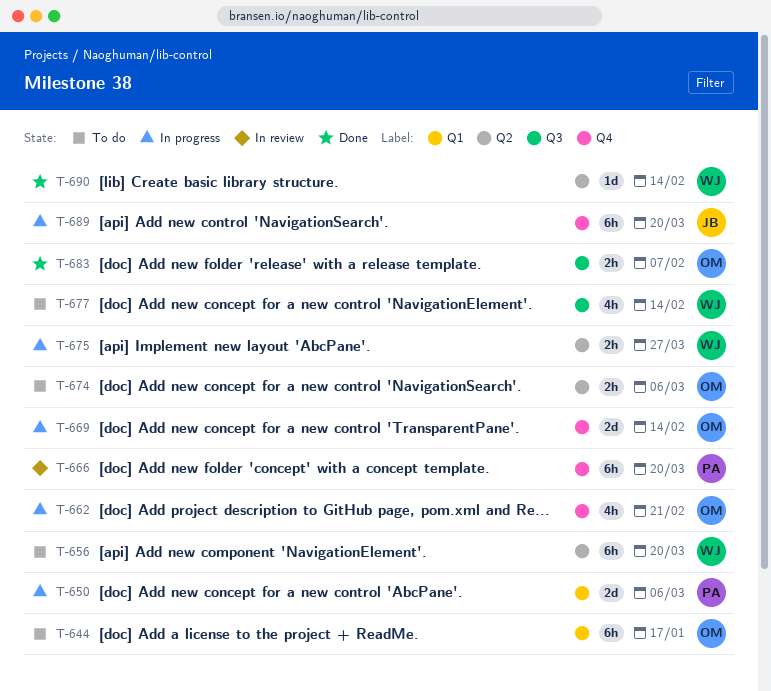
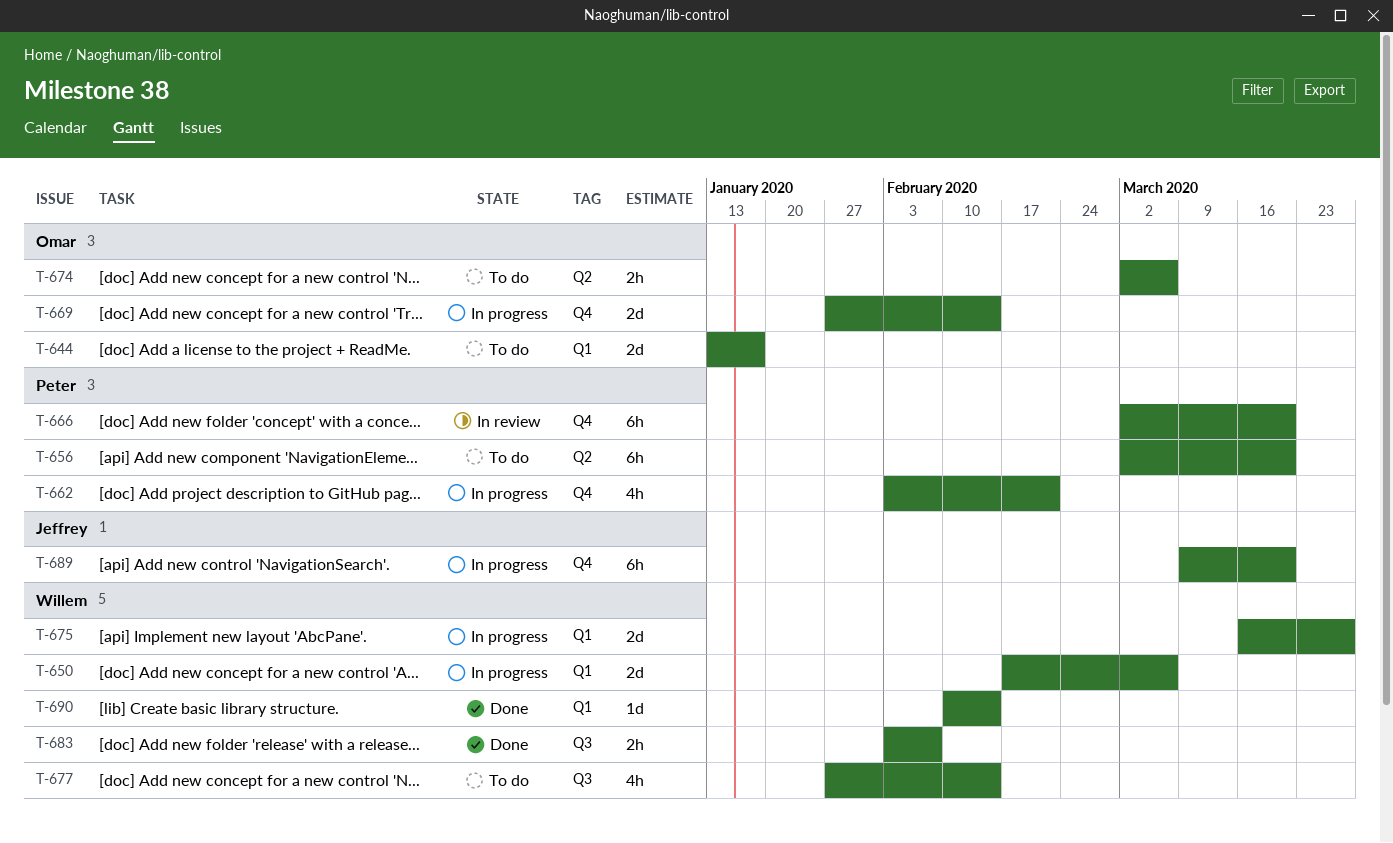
T-644, estimate: 6h -> 2d
T-650, owner: Peter -> Willem
T-656, owner: Willem -> Peter
T-662, owner: Omar -> Peter
T-675, label: Q2 -> Q1
T-675, estimate: 2h -> 2d
T-683, owner: Omar -> Willem
T-690, label: Q2 -> Q1

